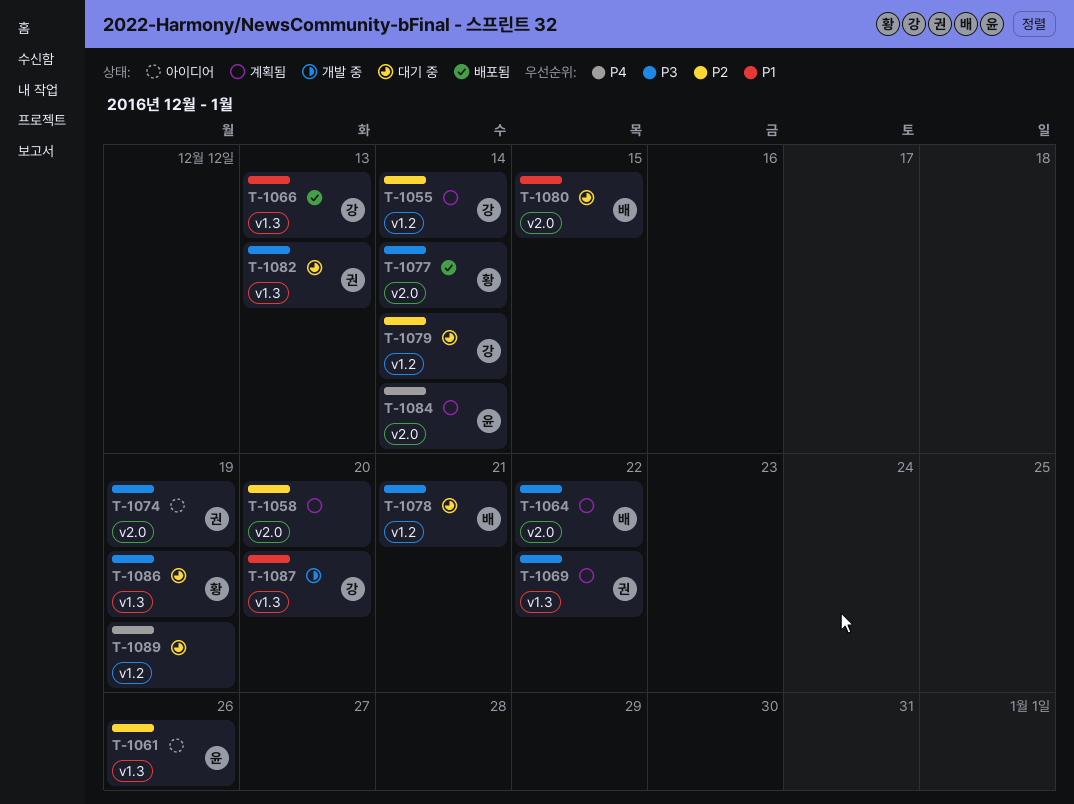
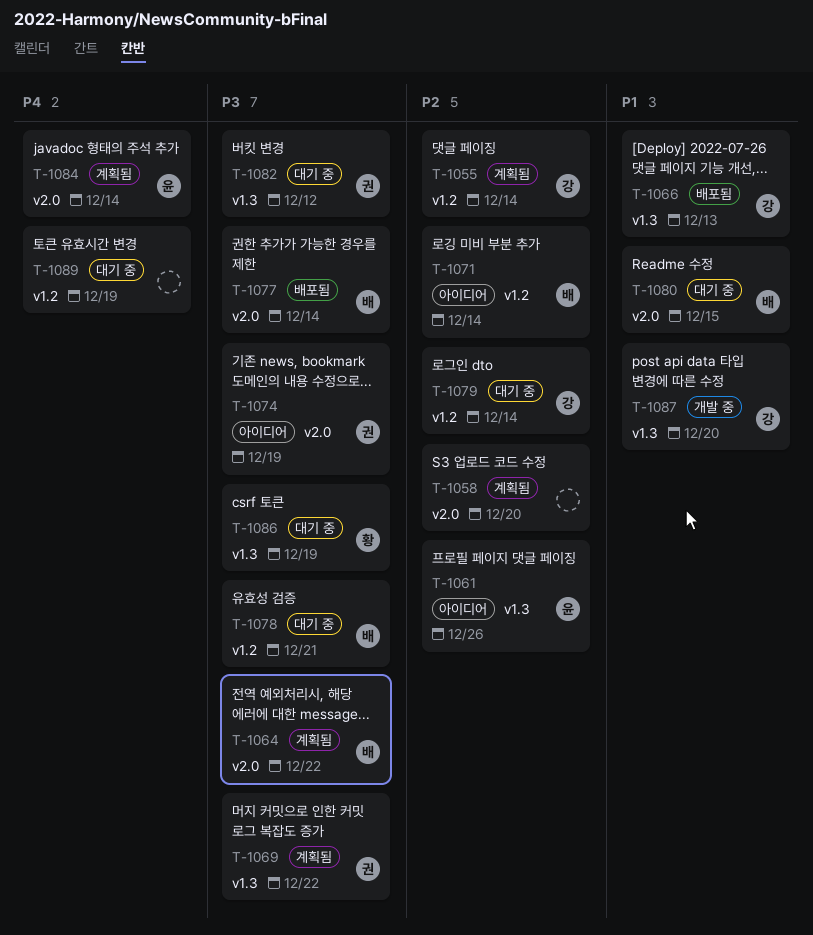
T-1071: none -> present
T-1077, owner: 황 -> 배
T-1082, due: Dec 13 -> Dec 12

